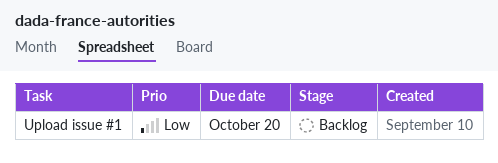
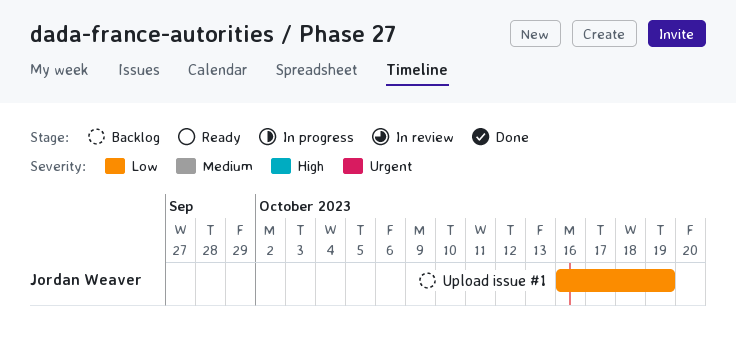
Upload issue #1, due: Oct 20 -> Oct 19

